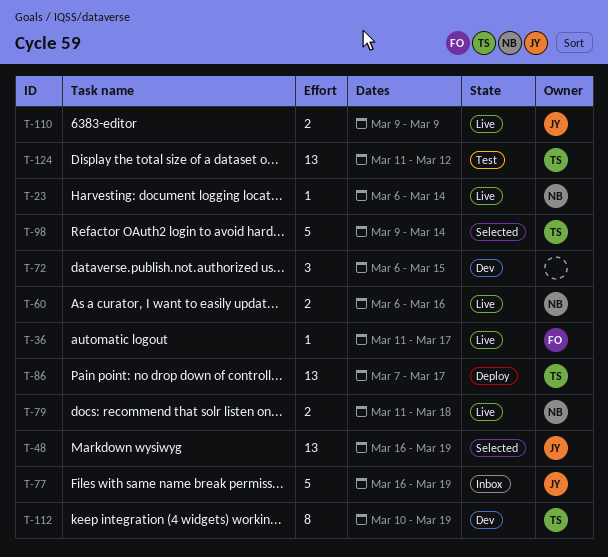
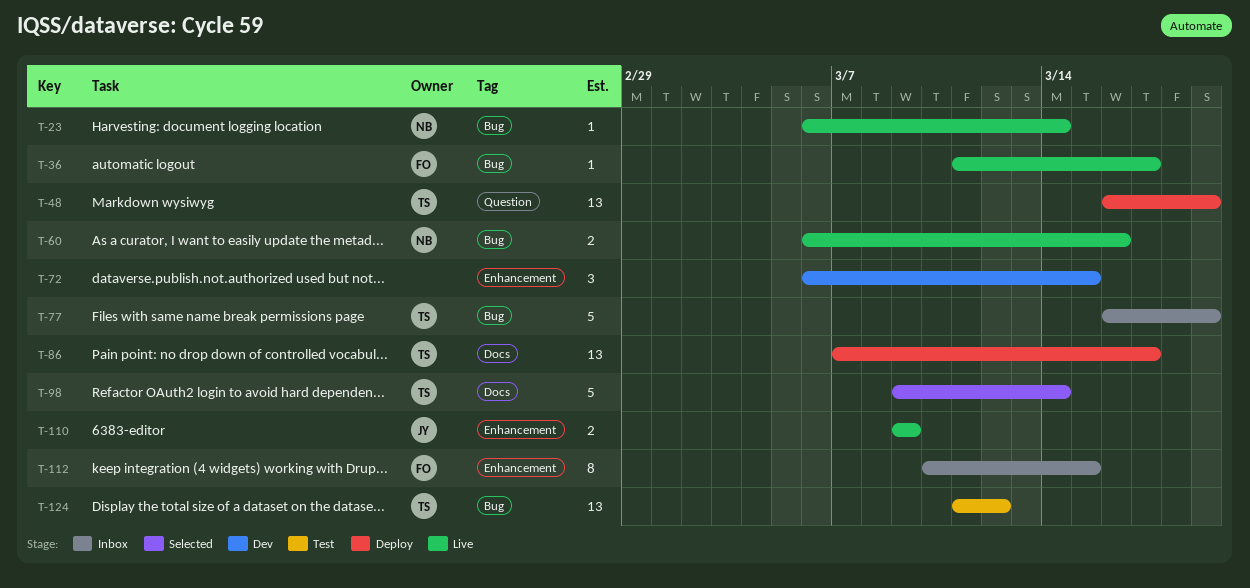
T-48, status: Selected -> Deploy
T-48, owner: JY -> TS
T-77, owner: JY -> TS
T-79: present -> none
T-112, status: Dev -> Inbox
T-112, owner: TS -> FO
T-112, due: Mar 19 -> Mar 15

